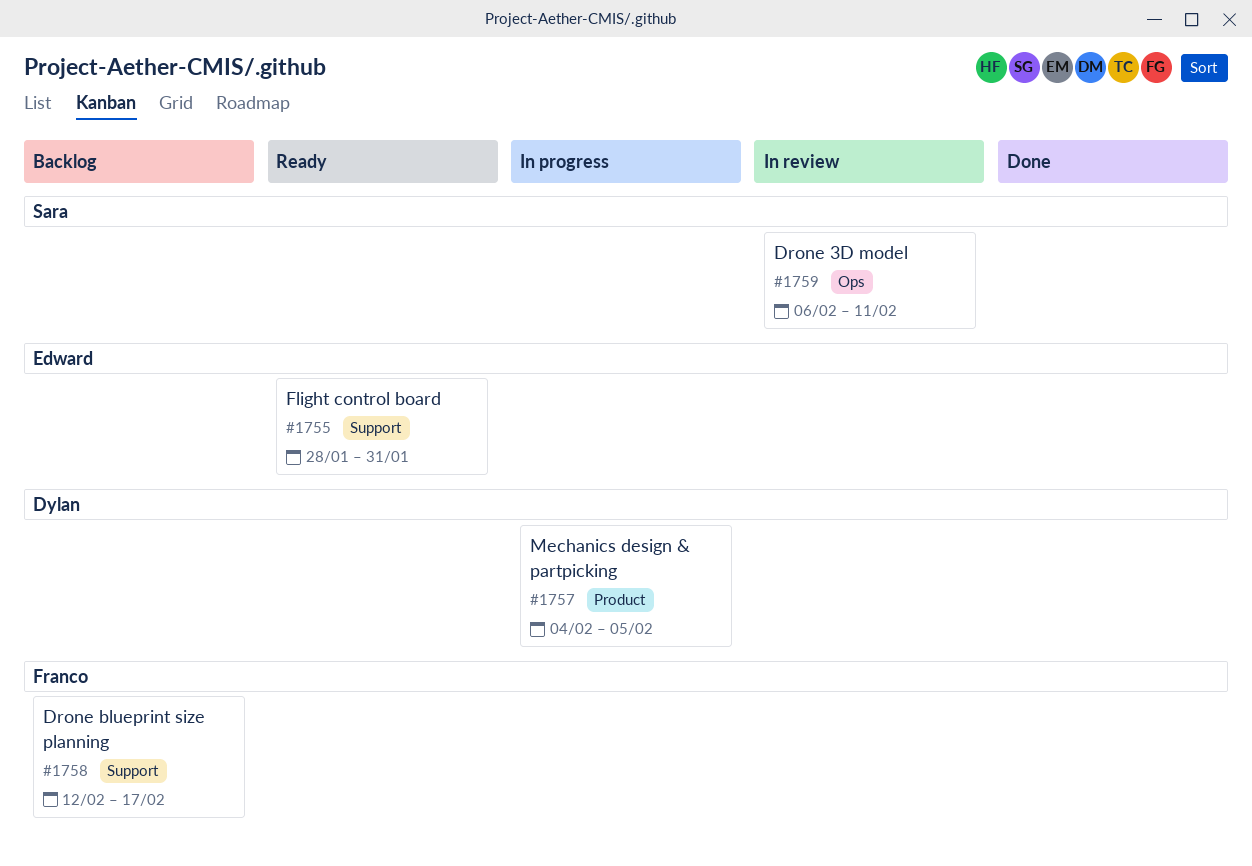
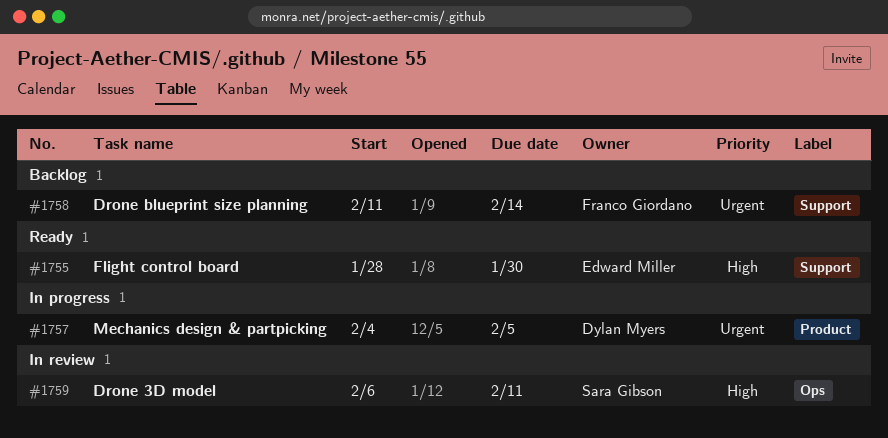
#1755, due: Jan 31 -> Jan 30
#1758, start: Feb 12 -> Feb 11
#1758, due: Feb 17 -> Feb 14

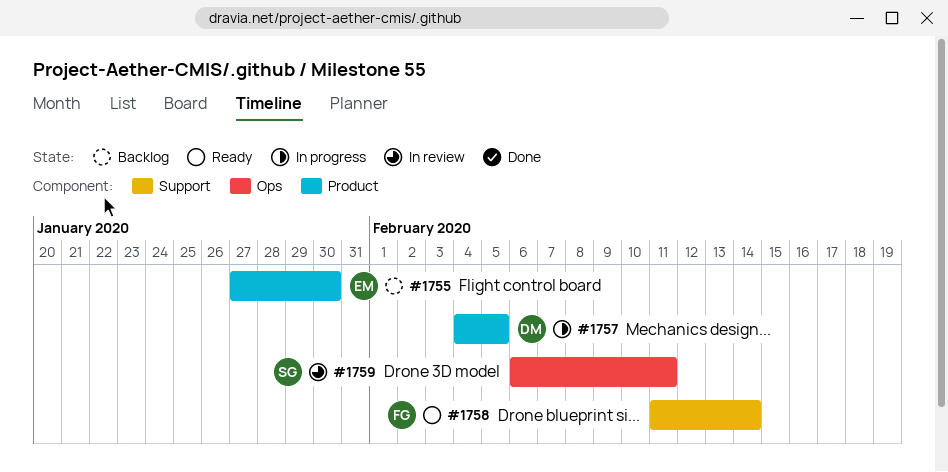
#1755, status: Ready -> Backlog
#1755, label: Support -> Product
#1755, start: Jan 28 -> Jan 27
#1758, status: Backlog -> Ready

